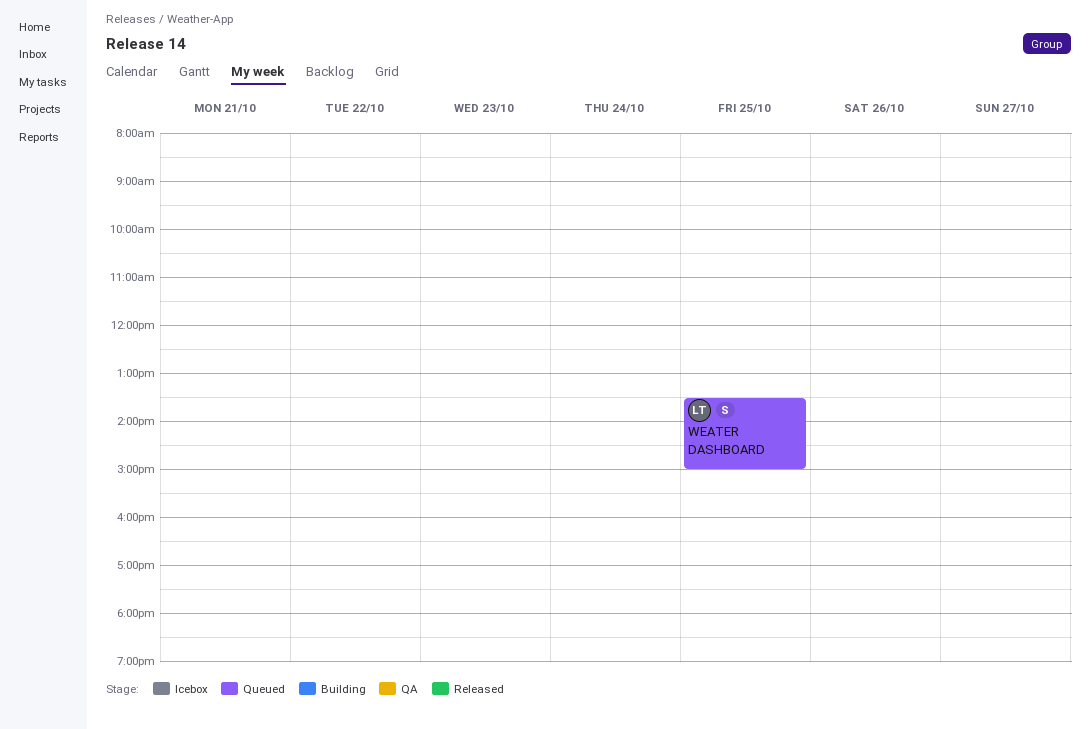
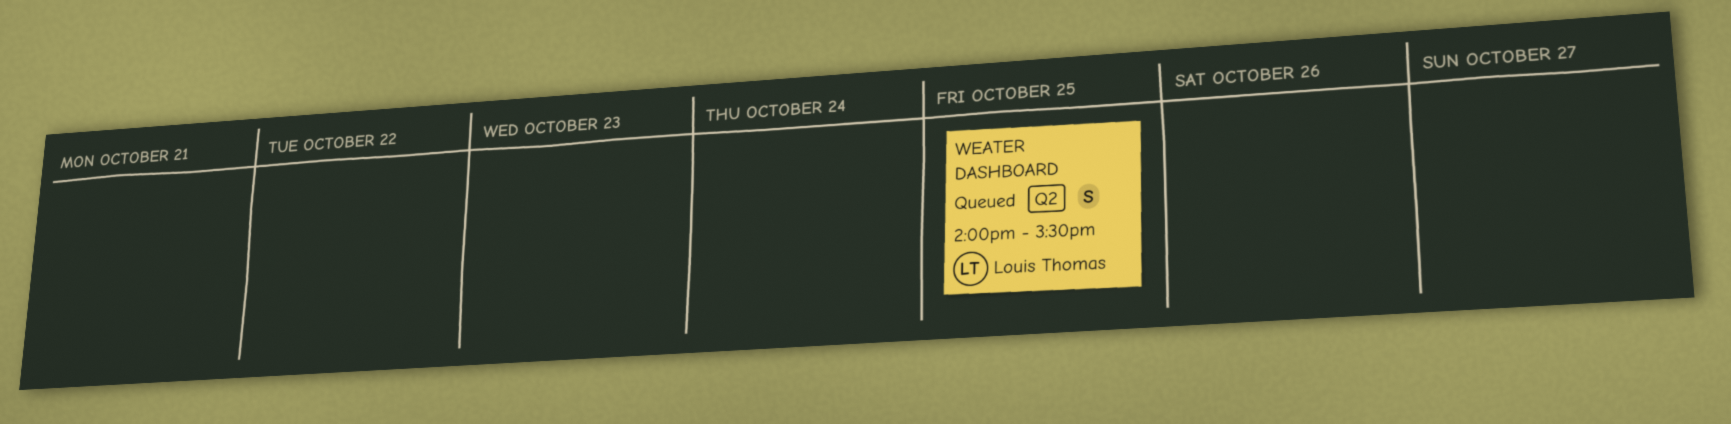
WEATER DASHBOARD, begins: 13:30 -> 14:00
WEATER DASHBOARD, ends: 15:00 -> 15:30

